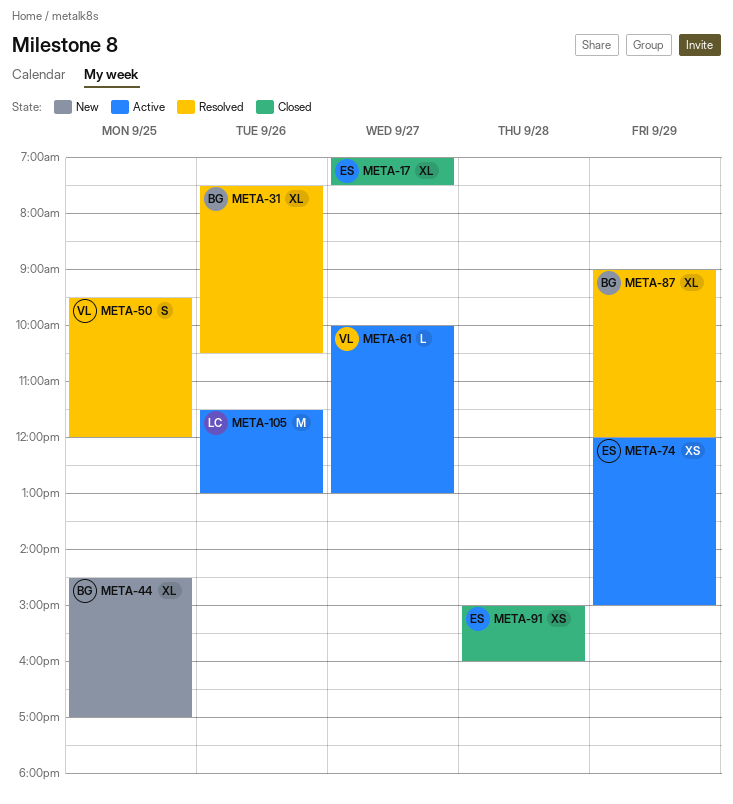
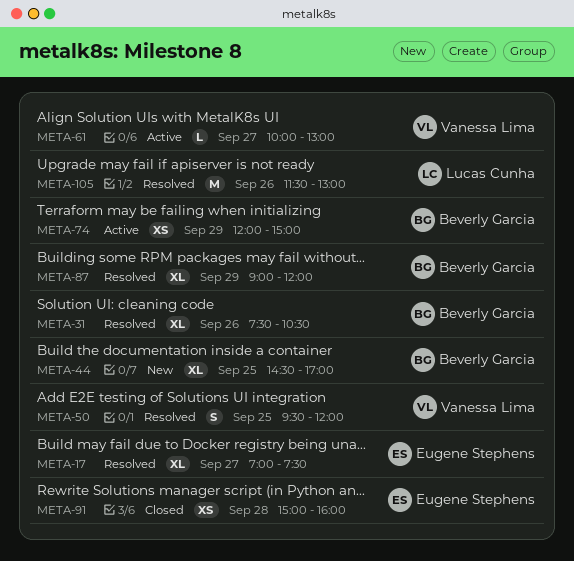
META-17, status: Closed -> Resolved
META-74, owner: Eugene Stephens -> Beverly Garcia
META-105, status: Active -> Resolved

